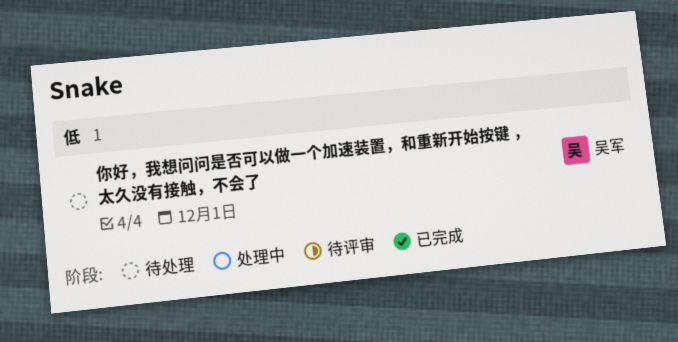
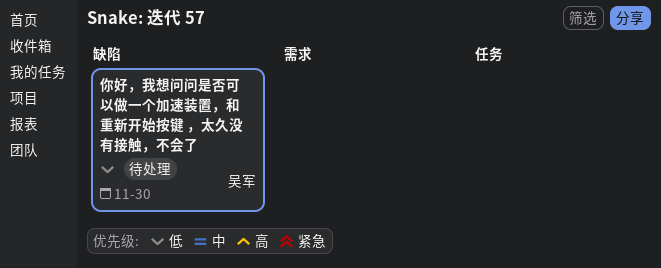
你好，我想问问是否可以做一个加速装置，和重新开始按键 ，太久没有接触，不会了, due: Dec 1 -> Nov 30

